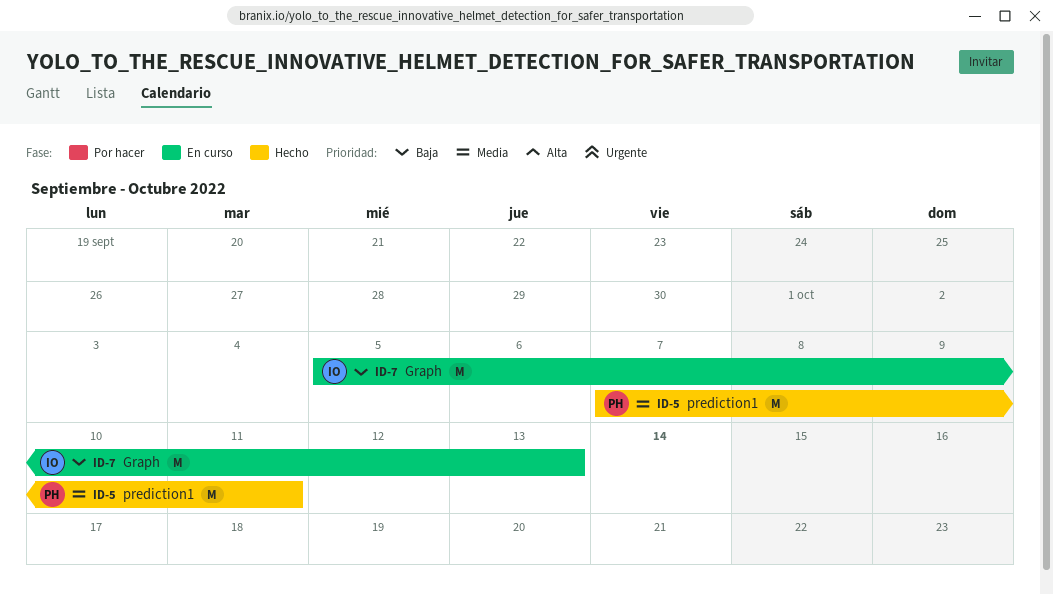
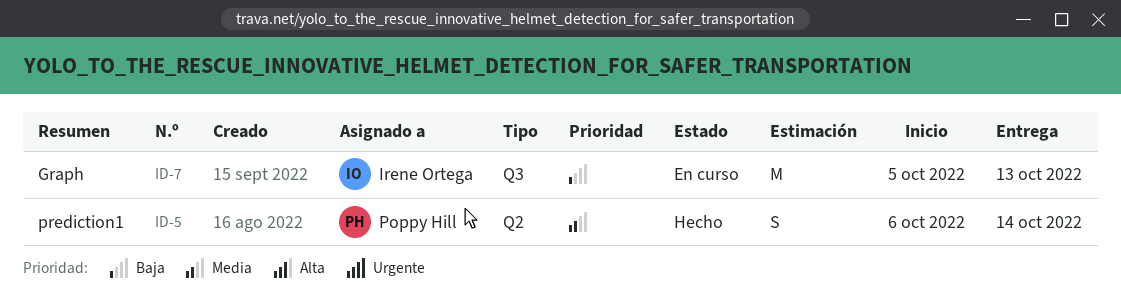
ID-5, estimate: M -> S
ID-5, start: Oct 7 -> Oct 6
ID-5, due: Oct 11 -> Oct 14

